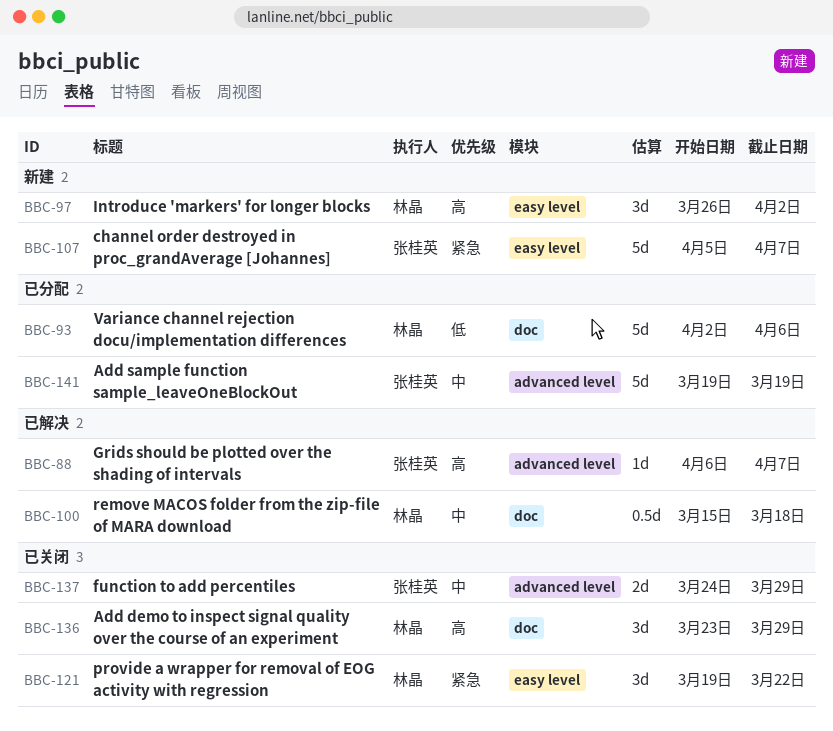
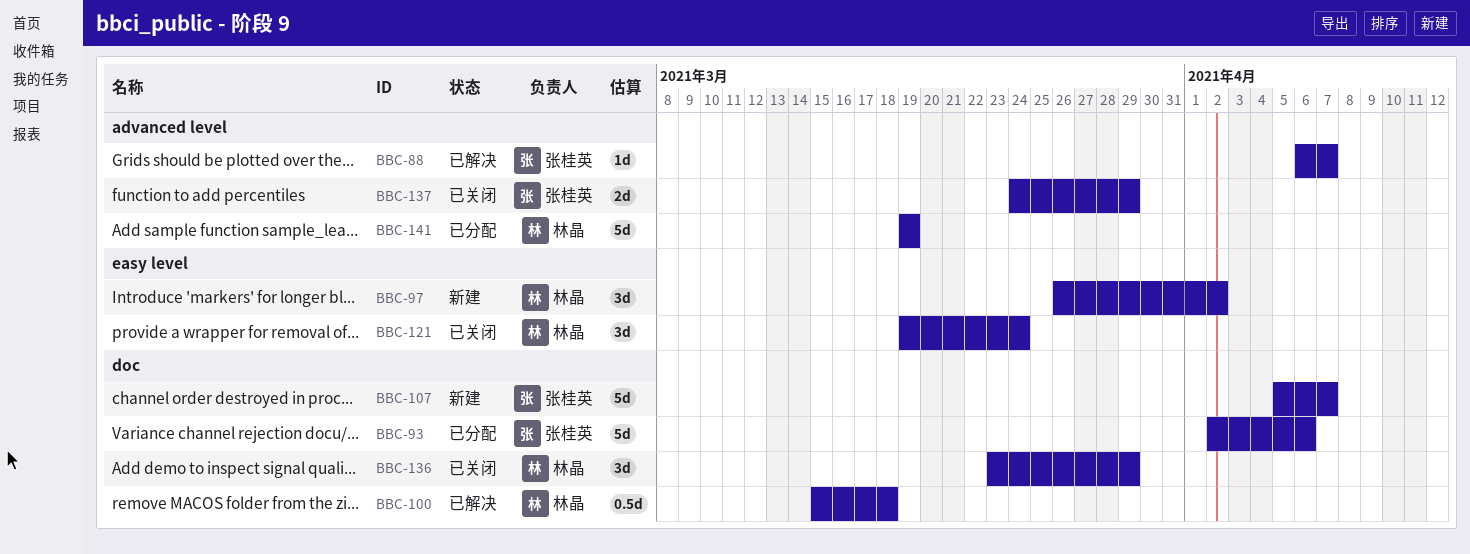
BBC-93, owner: 林晶 -> 张桂英
BBC-107, label: easy level -> doc
BBC-121, due: Mar 22 -> Mar 24
BBC-141, owner: 张桂英 -> 林晶

